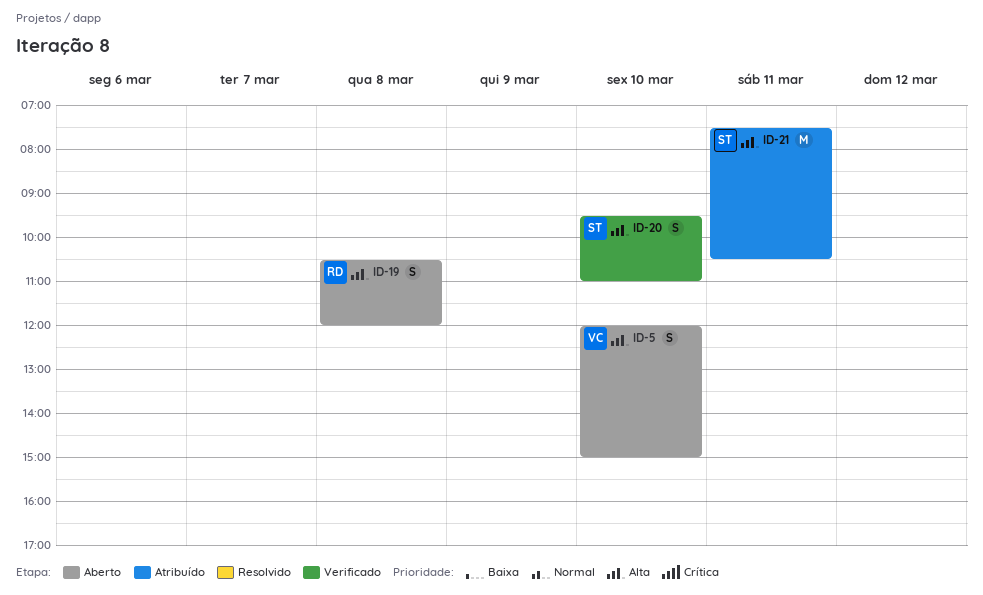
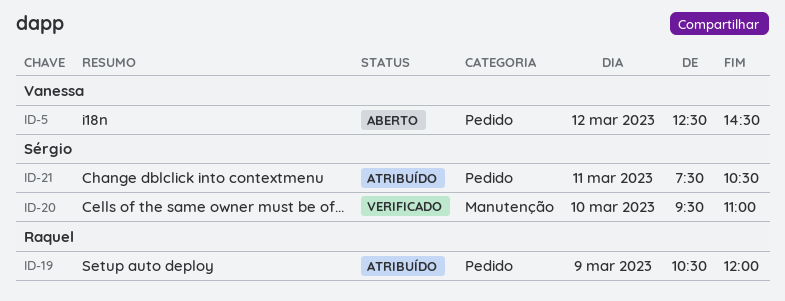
ID-5, day: Mar 10 -> Mar 12
ID-5, begins: 12:00 -> 12:30
ID-5, ends: 15:00 -> 14:30
ID-19, status: Aberto -> Atribuído
ID-19, day: Mar 8 -> Mar 9

